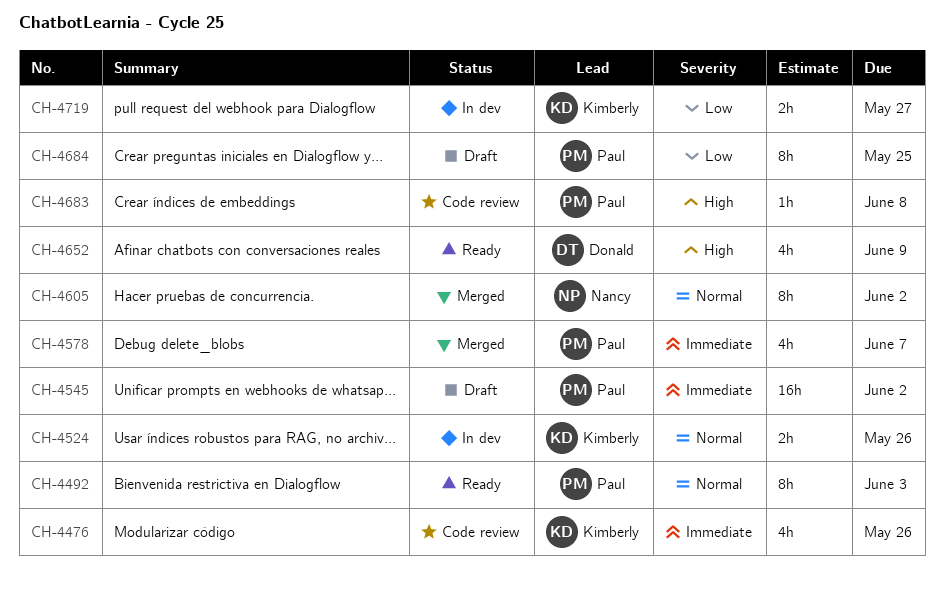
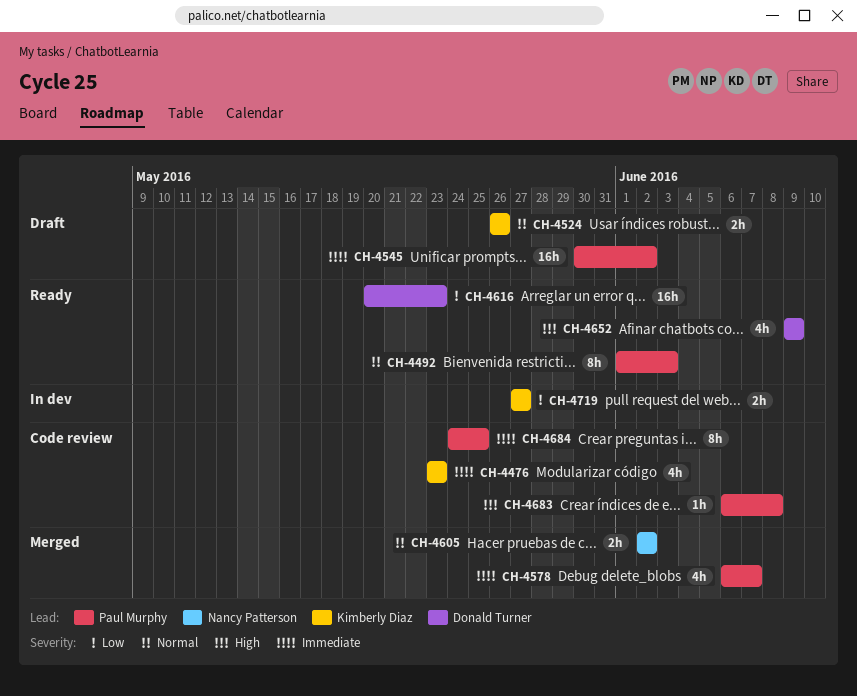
CH-4476, due: May 26 -> May 23
CH-4524, status: In dev -> Draft
CH-4605, estimate: 8h -> 2h
CH-4616: none -> present
CH-4684, status: Draft -> Code review
CH-4684, priority: Low -> Immediate

